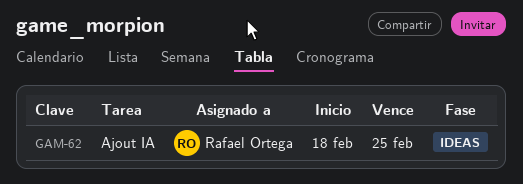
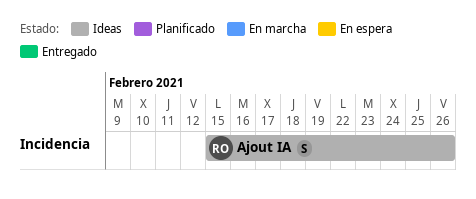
Ajout IA, start: Feb 18 -> Feb 15
Ajout IA, due: Feb 25 -> Feb 26

